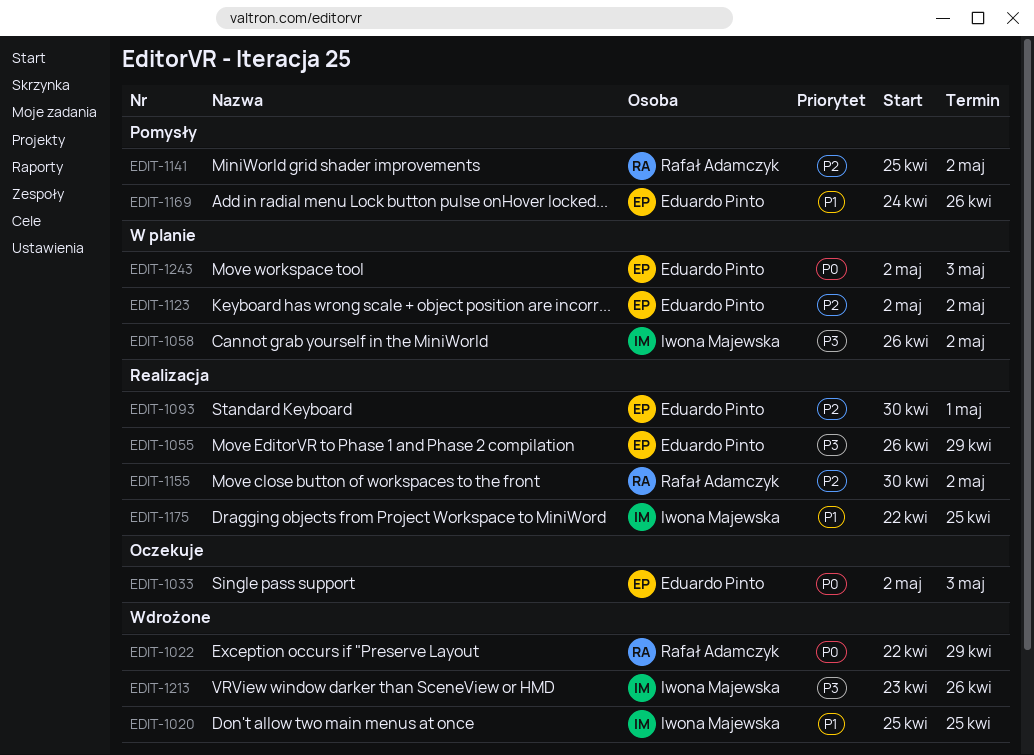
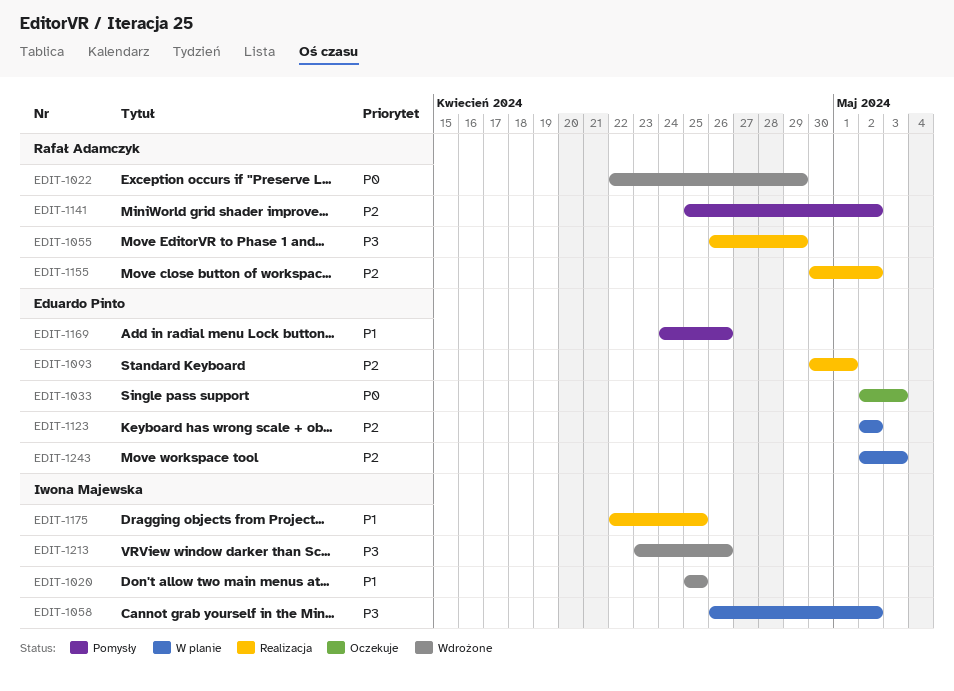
EDIT-1055, owner: Eduardo Pinto -> Rafał Adamczyk
EDIT-1243, priority: P0 -> P2

